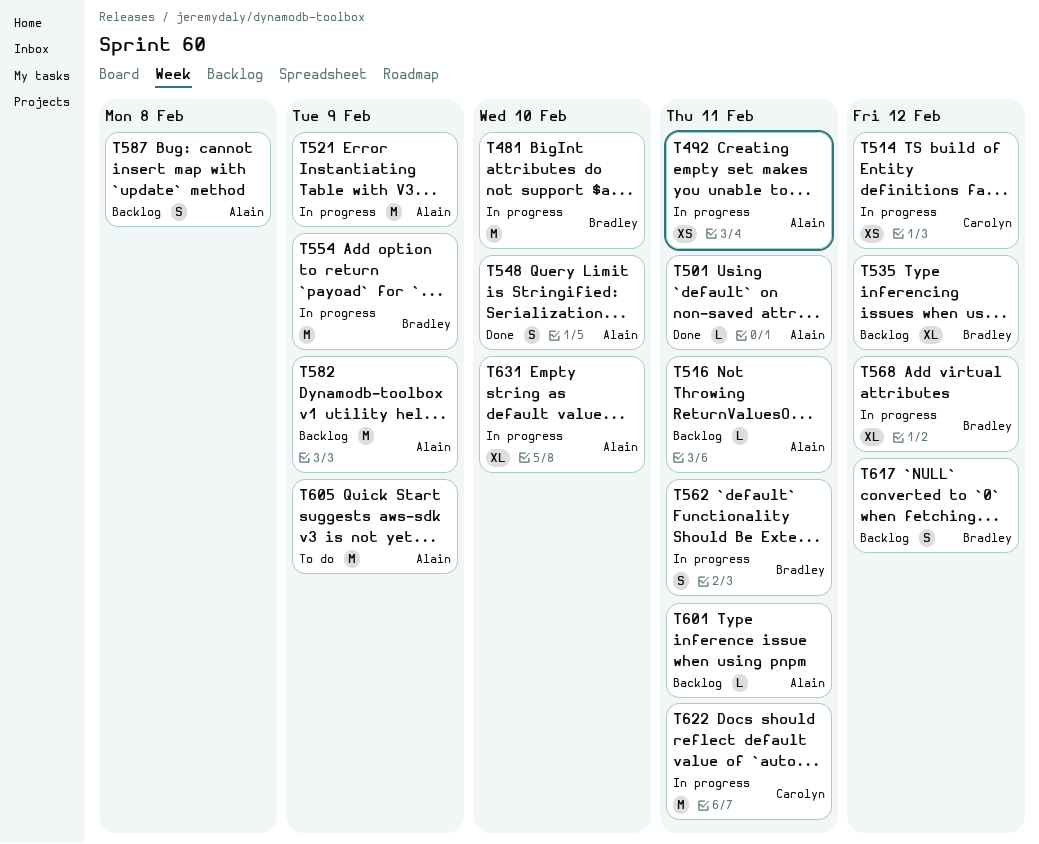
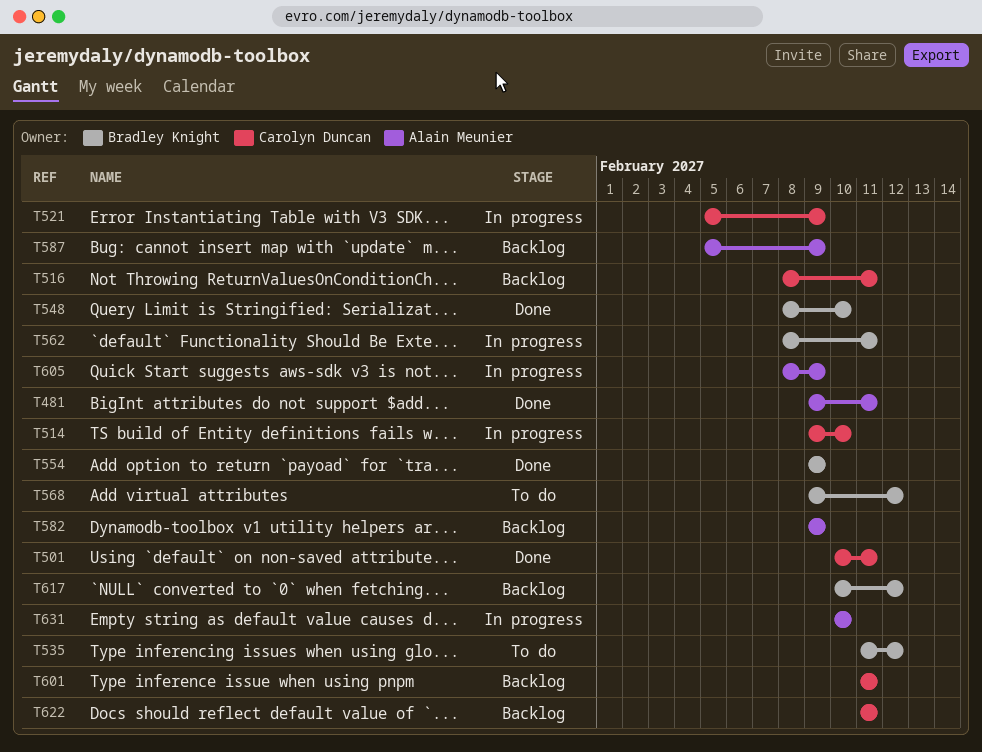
T481, status: In progress -> Done
T481, owner: Bradley Knight -> Alain Meunier
T481, due: Feb 10 -> Feb 11
T492: present -> none
T501, owner: Alain Meunier -> Carolyn Duncan
T514, due: Feb 12 -> Feb 10
T516, owner: Alain Meunier -> Carolyn Duncan
T521, owner: Alain Meunier -> Carolyn Duncan
T535, status: Backlog -> To do
T548, owner: Alain Meunier -> Bradley Knight
T554, status: In progress -> Done
T568, status: In progress -> To do
T587, due: Feb 8 -> Feb 9
T601, owner: Alain Meunier -> Carolyn Duncan
T605, status: To do -> In progress
T622, status: In progress -> Backlog

